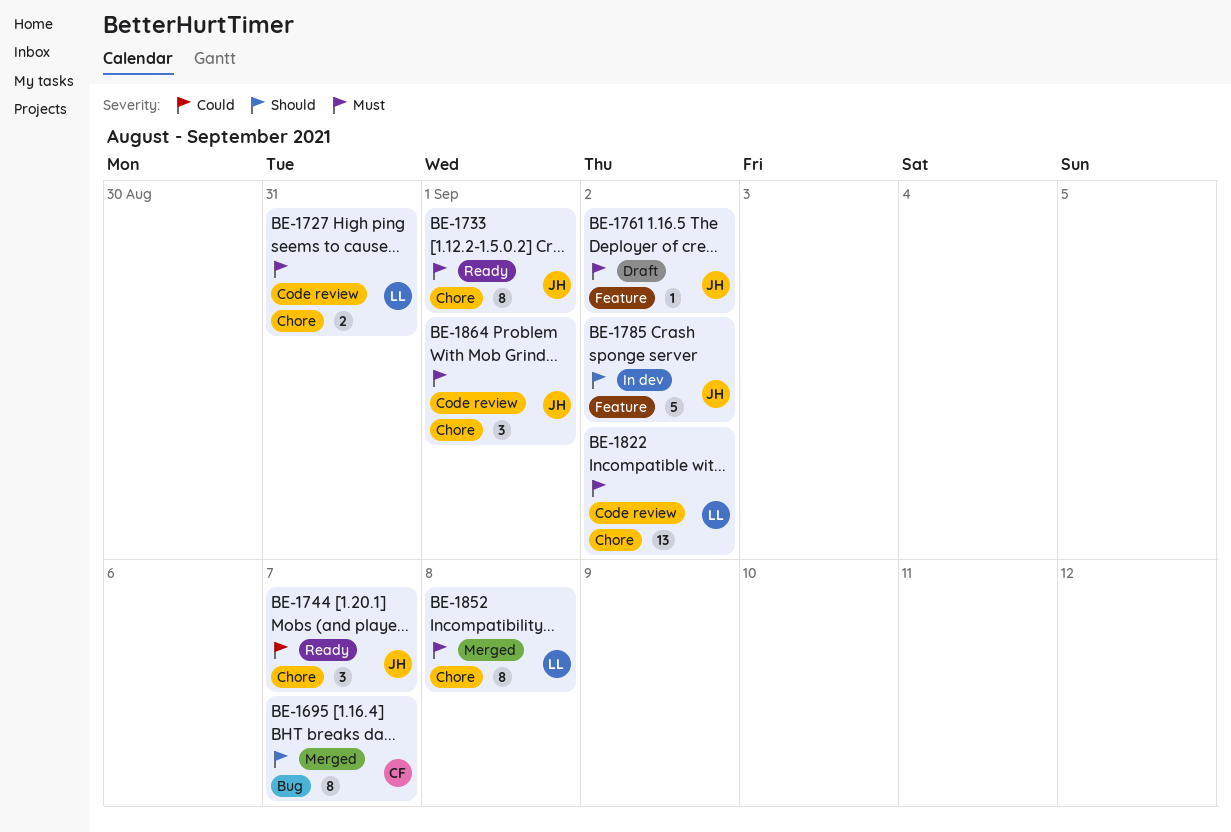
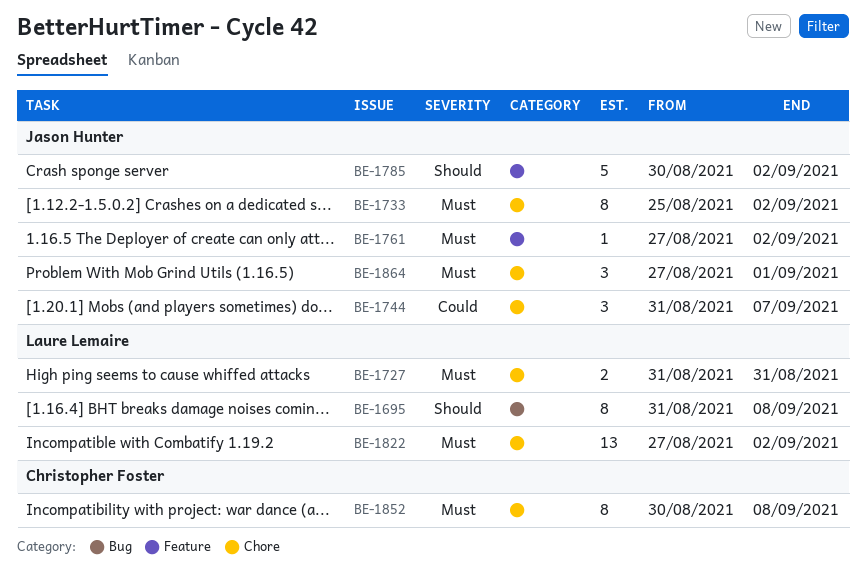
BE-1695, owner: Christopher Foster -> Laure Lemaire
BE-1695, due: Sep 7 -> Sep 8
BE-1733, due: Sep 1 -> Sep 2
BE-1852, owner: Laure Lemaire -> Christopher Foster

